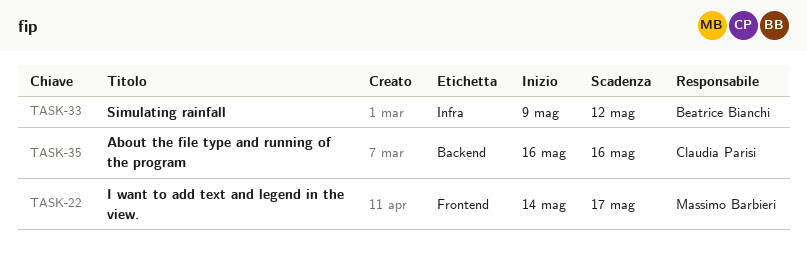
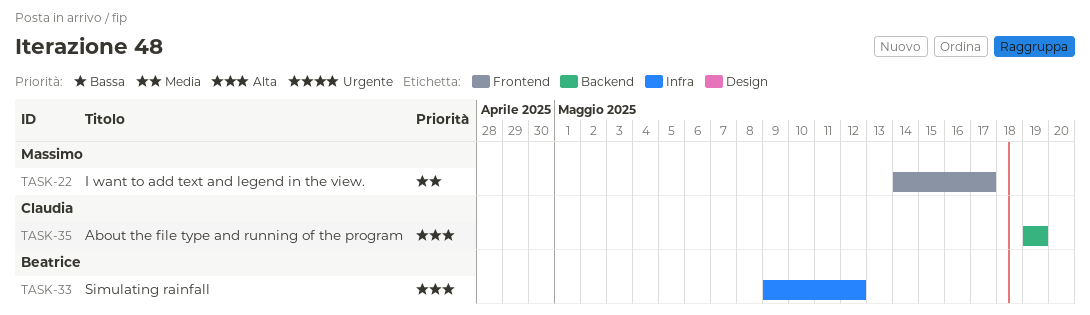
TASK-35, start: May 16 -> May 19
TASK-35, due: May 16 -> May 19

